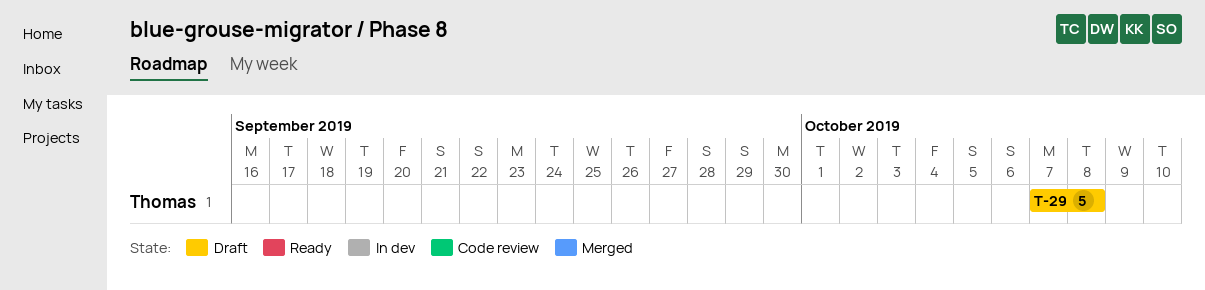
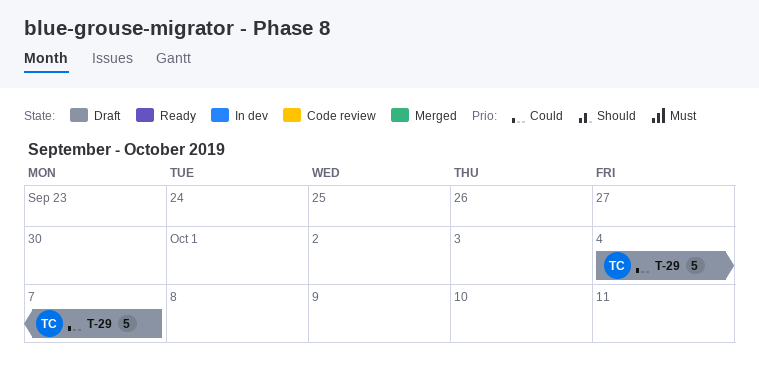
T-29, start: Oct 7 -> Oct 4
T-29, due: Oct 8 -> Oct 7

